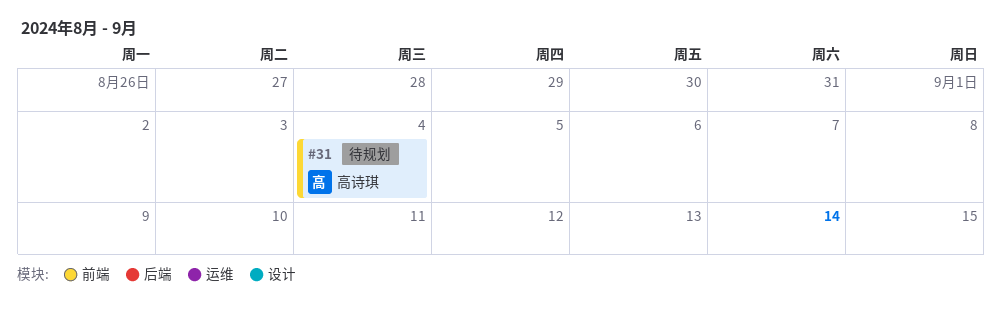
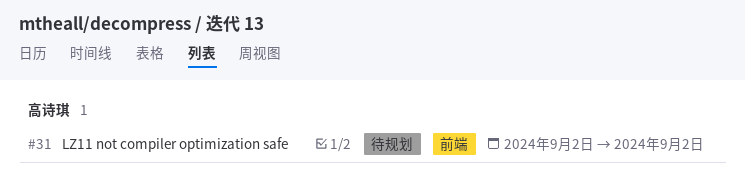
#31, due: Sep 4 -> Sep 2

